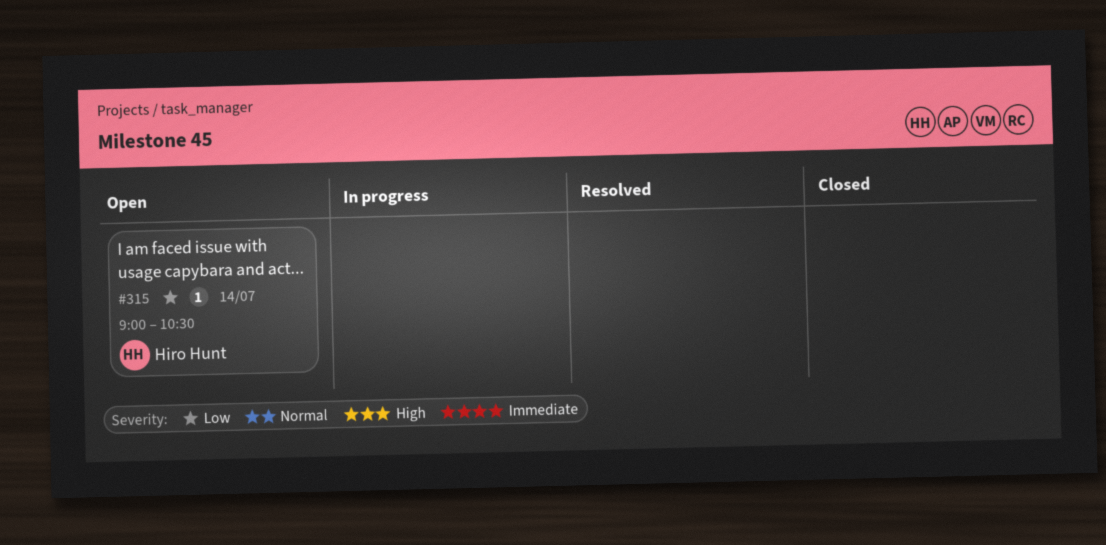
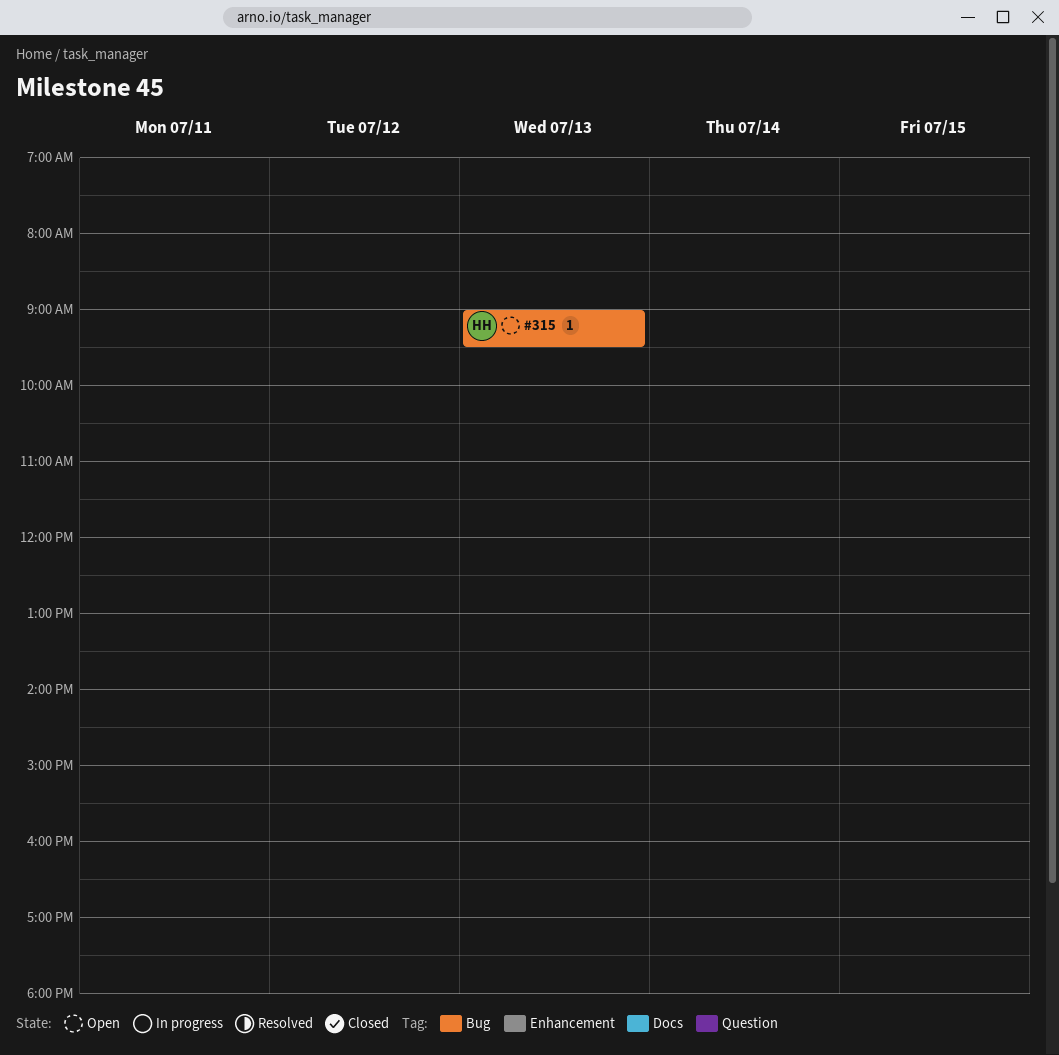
#315, day: Jul 14 -> Jul 13
#315, ends: 10:30 -> 09:30

